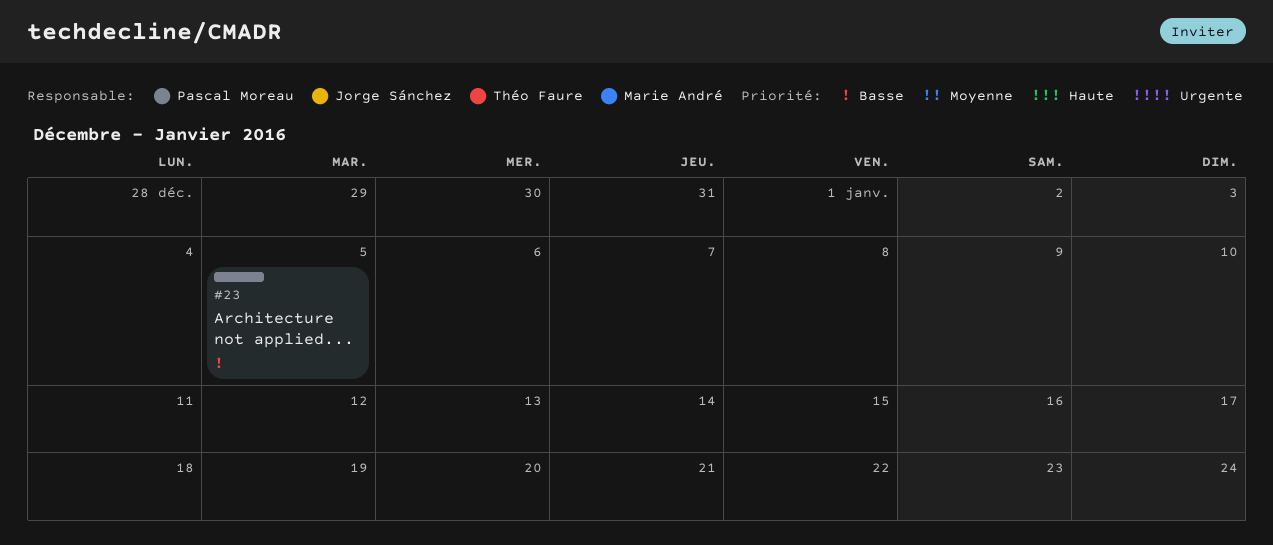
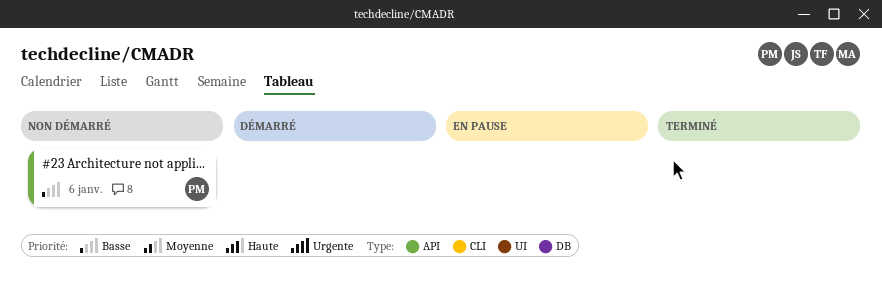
#23, due: Jan 5 -> Jan 6

